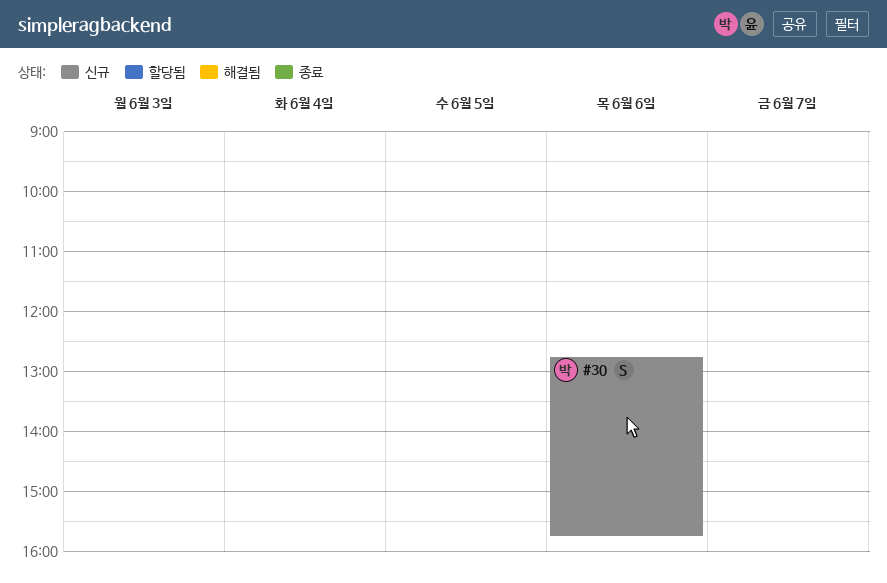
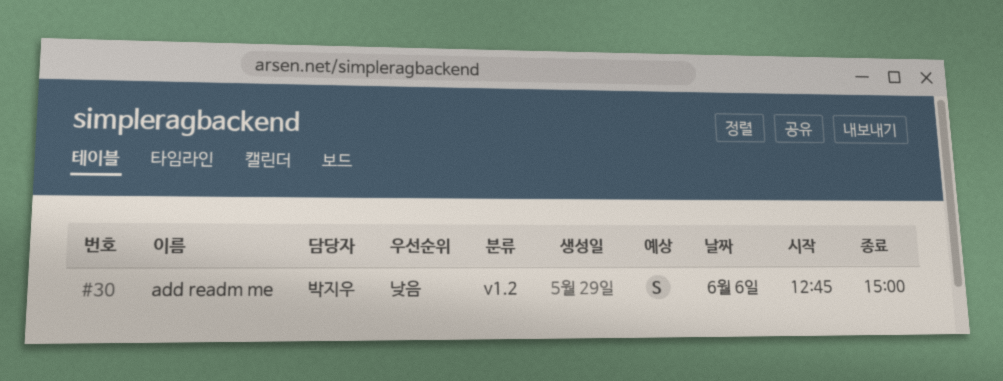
#30, ends: 15:45 -> 15:00

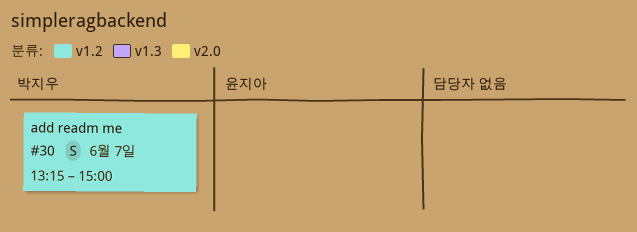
#30, day: Jun 6 -> Jun 7
#30, begins: 12:45 -> 13:15

